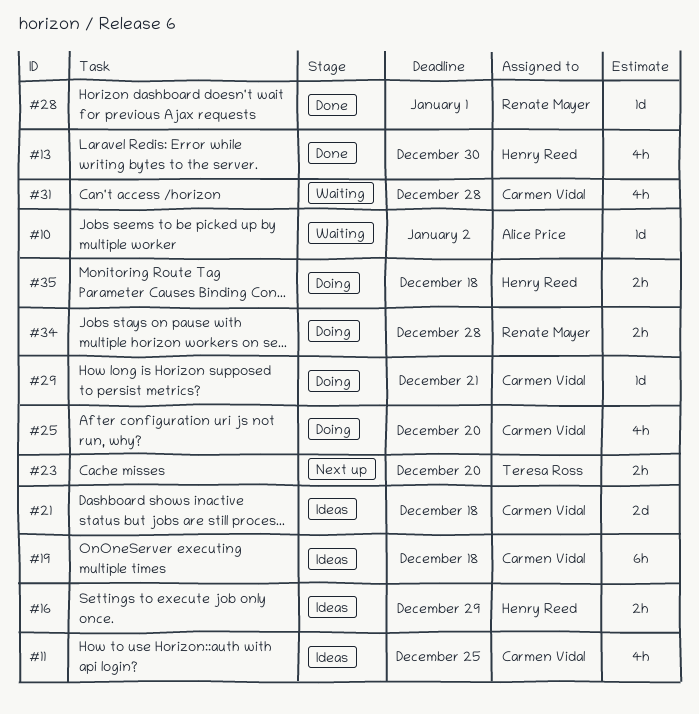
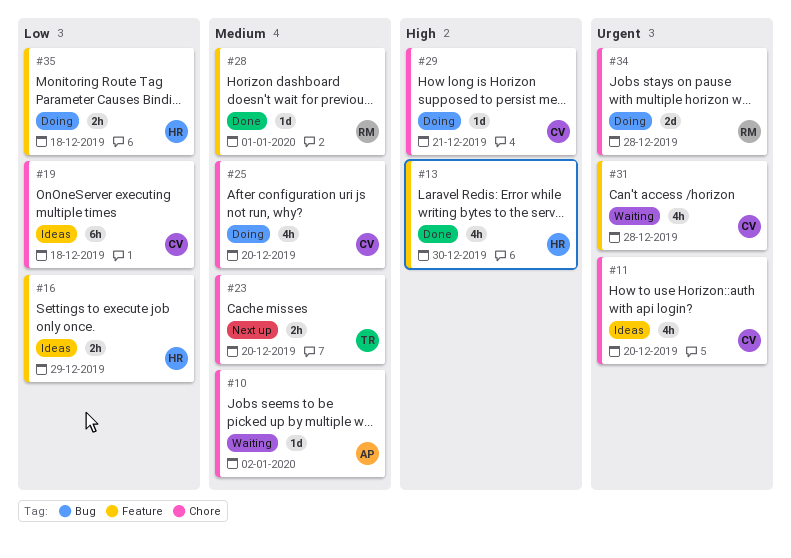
#11, due: Dec 25 -> Dec 20
#21: present -> none
#34, estimate: 2h -> 2d

